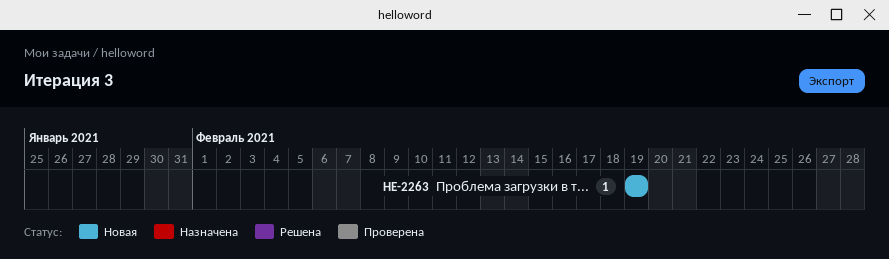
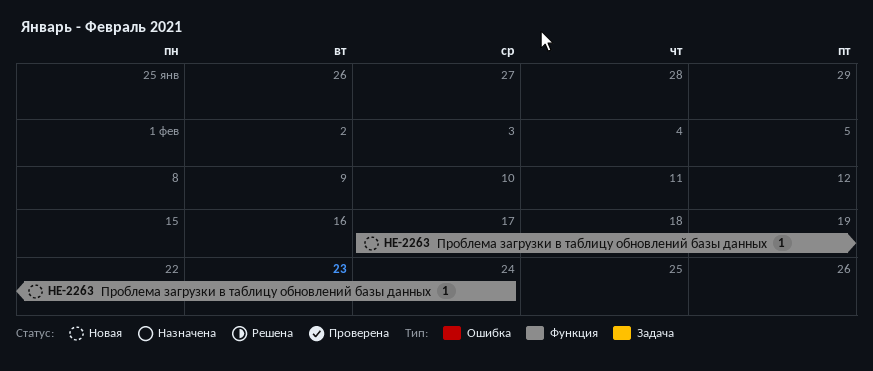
HE-2263, start: Feb 19 -> Feb 17
HE-2263, due: Feb 19 -> Feb 24

